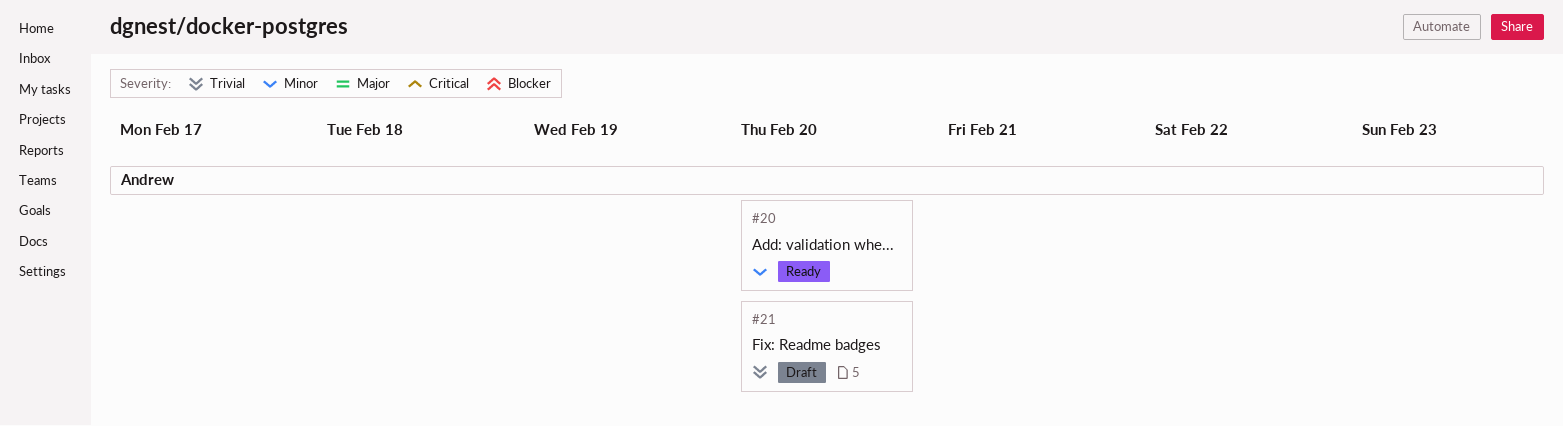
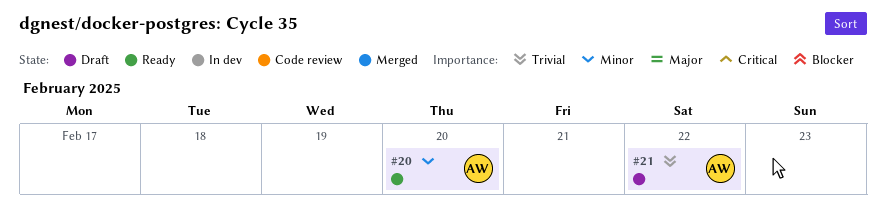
#21, due: Feb 20 -> Feb 22

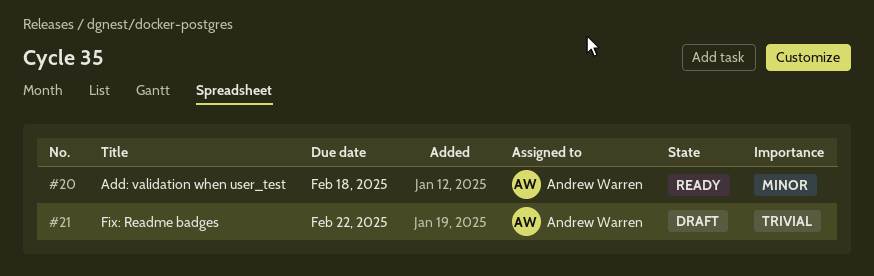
#20, due: Feb 20 -> Feb 18

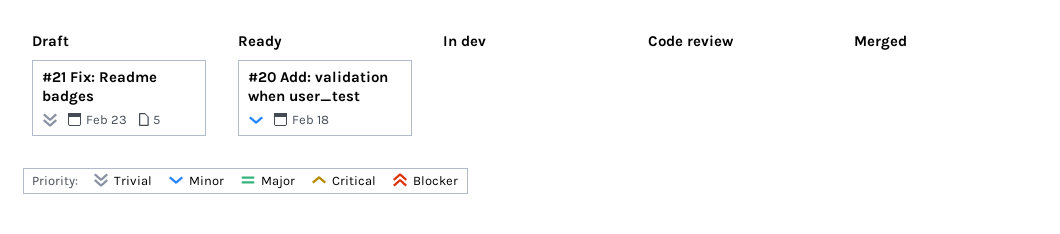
#21, due: Feb 22 -> Feb 23

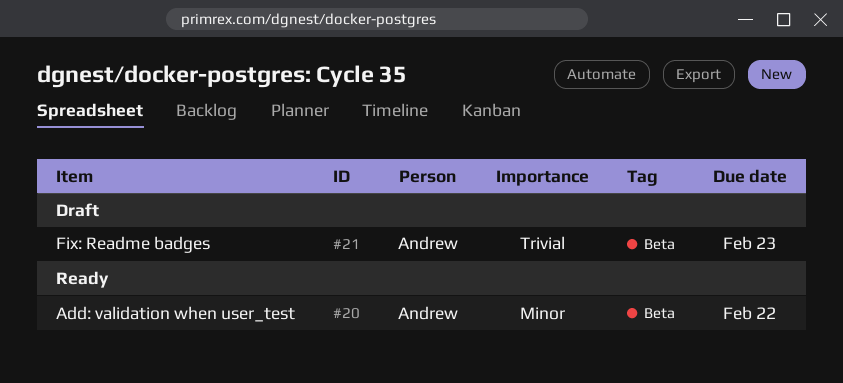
#20, due: Feb 18 -> Feb 22

